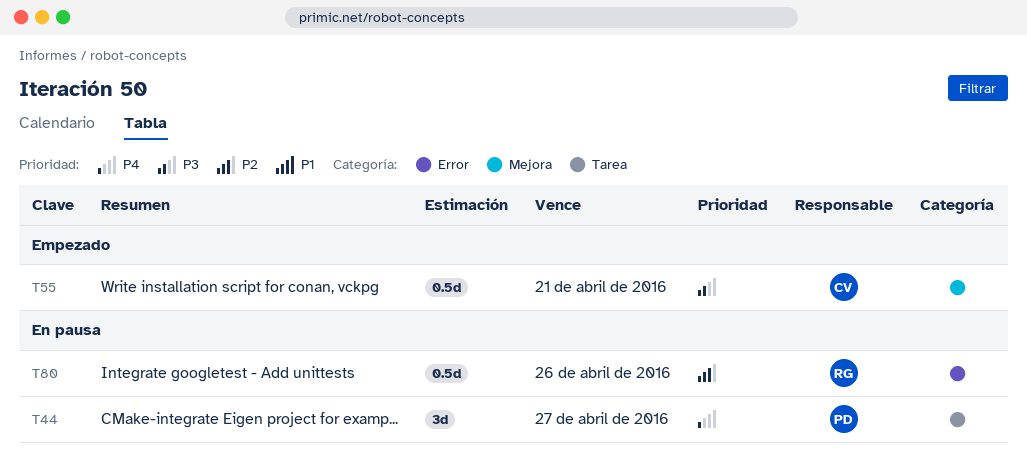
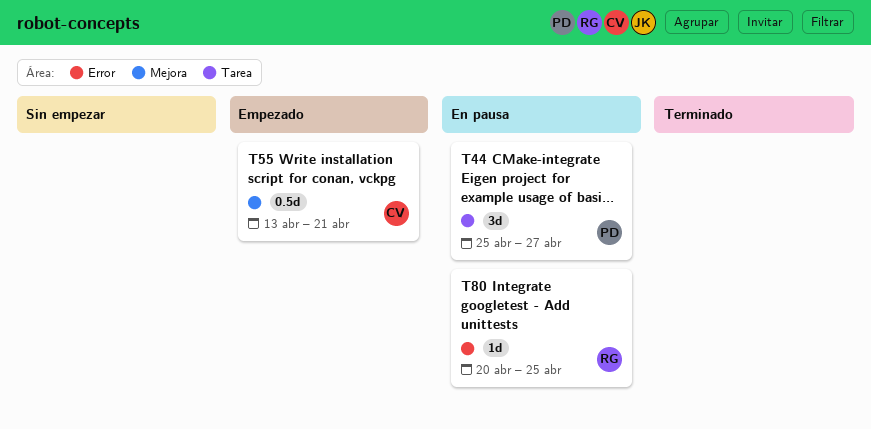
T80, estimate: 0.5d -> 1d
T80, due: Apr 26 -> Apr 25

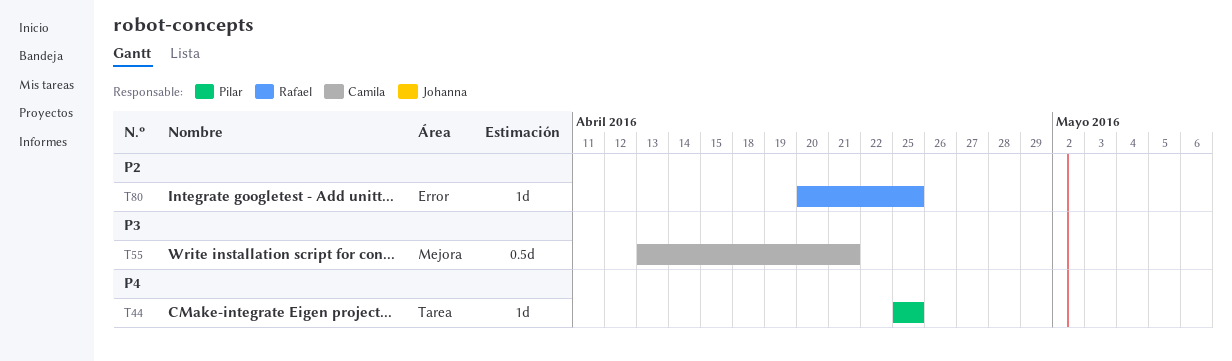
T44, estimate: 3d -> 1d
T44, due: Apr 27 -> Apr 25

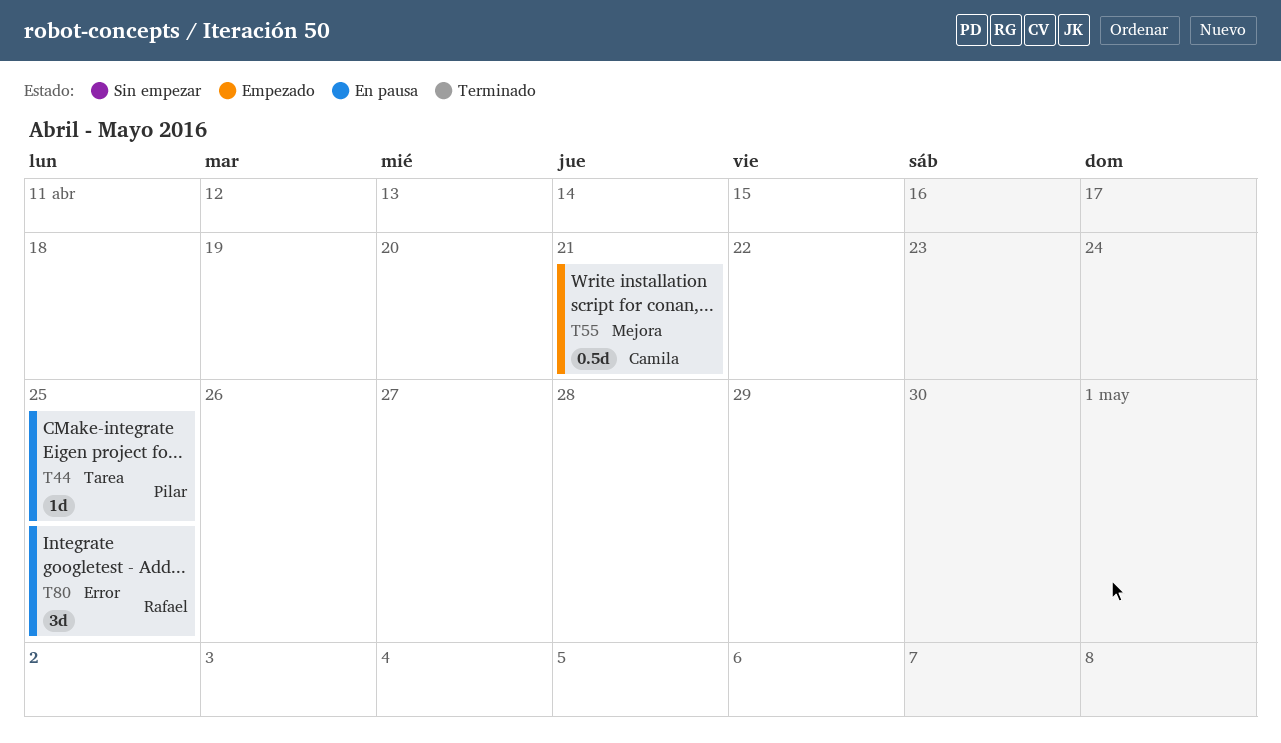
T80, estimate: 1d -> 3d

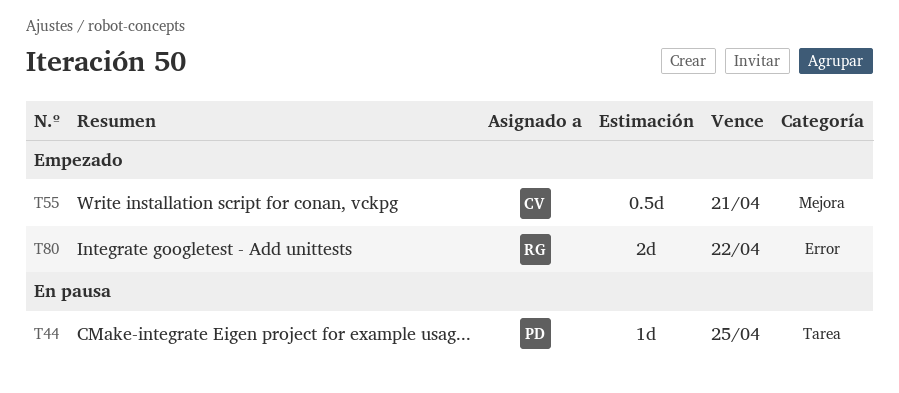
T80, status: En pausa -> Empezado
T80, estimate: 3d -> 2d
T80, due: Apr 25 -> Apr 22

